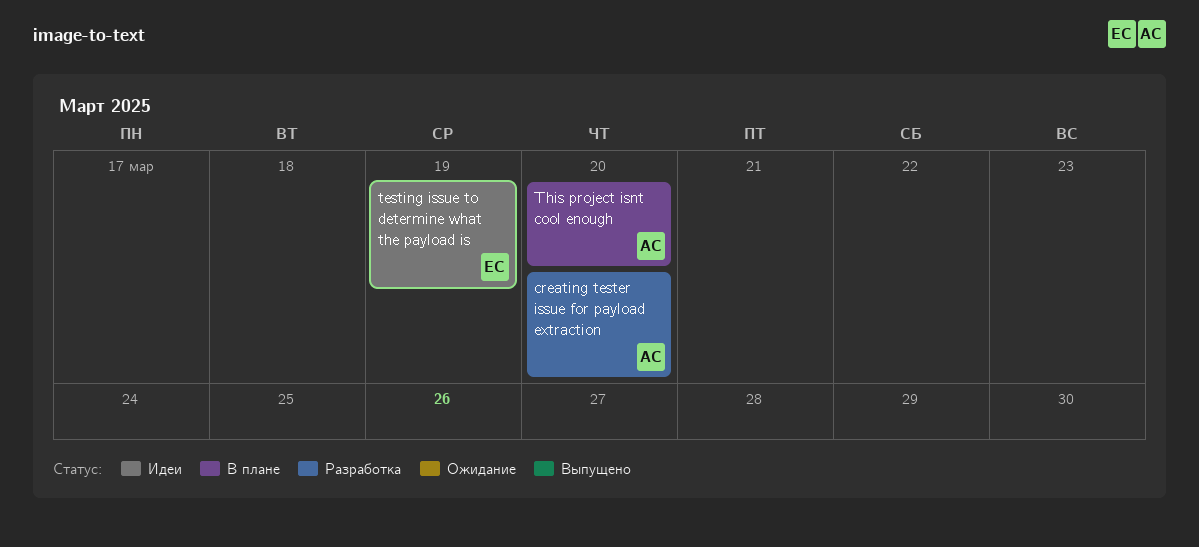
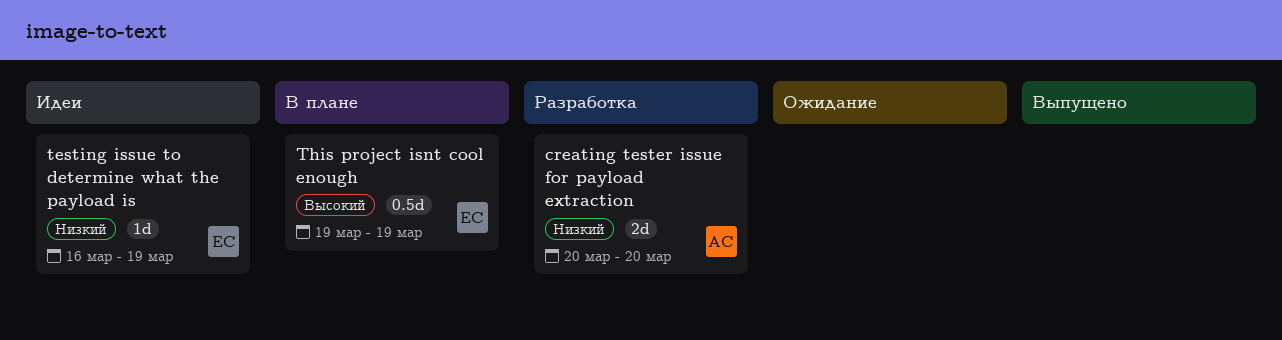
This project isnt cool enough, owner: АС -> ЕС
This project isnt cool enough, due: Mar 20 -> Mar 19

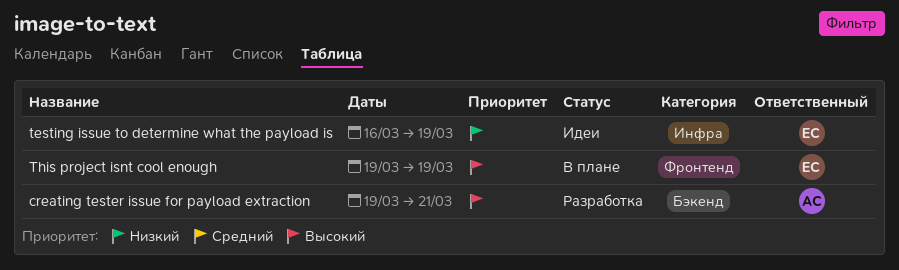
creating tester issue for payload extraction, priority: Низкий -> Высокий
creating tester issue for payload extraction, start: Mar 20 -> Mar 19
creating tester issue for payload extraction, due: Mar 20 -> Mar 21

